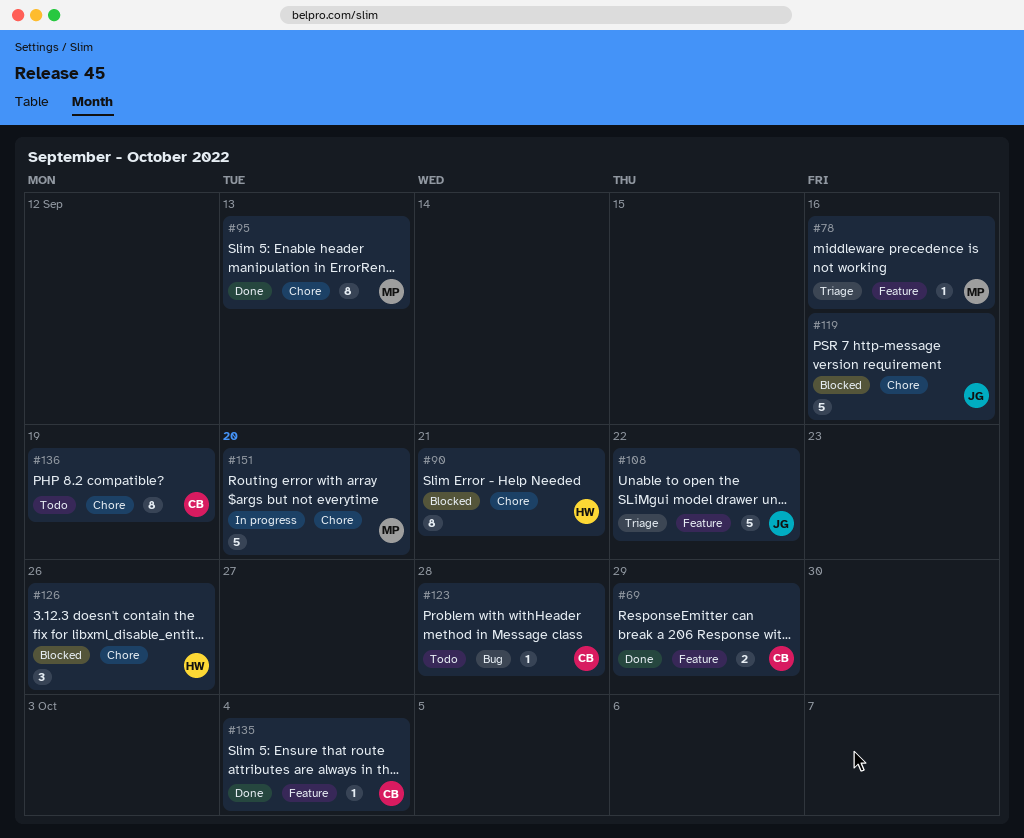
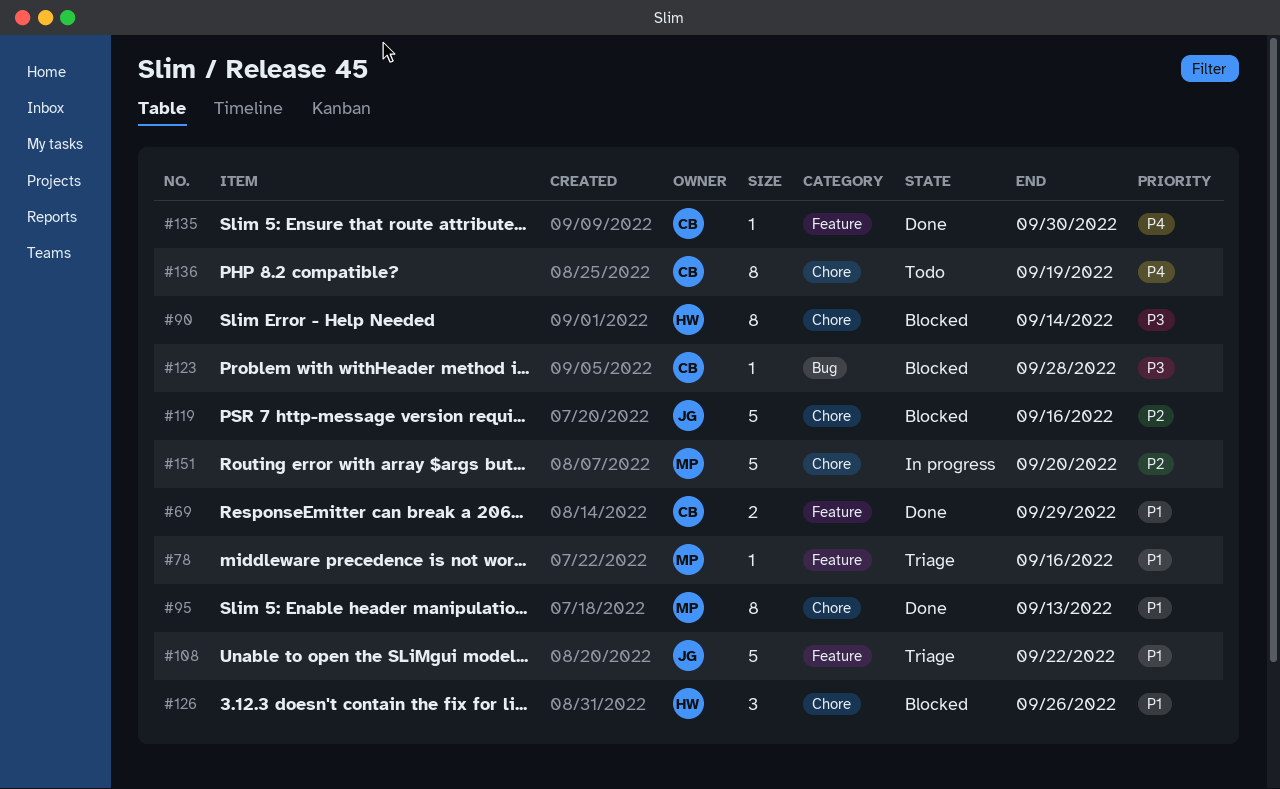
#90, due: Sep 21 -> Sep 14
#123, status: Todo -> Blocked
#135, due: Oct 4 -> Sep 30

